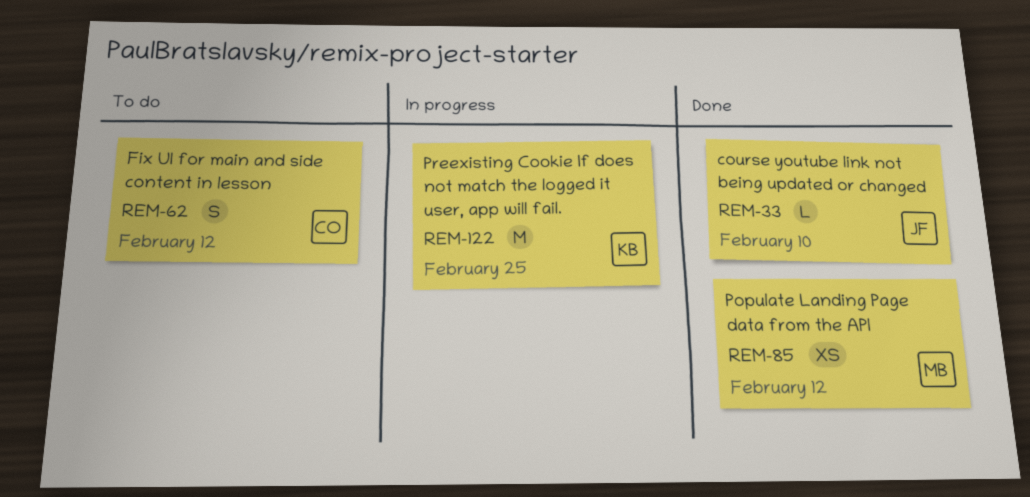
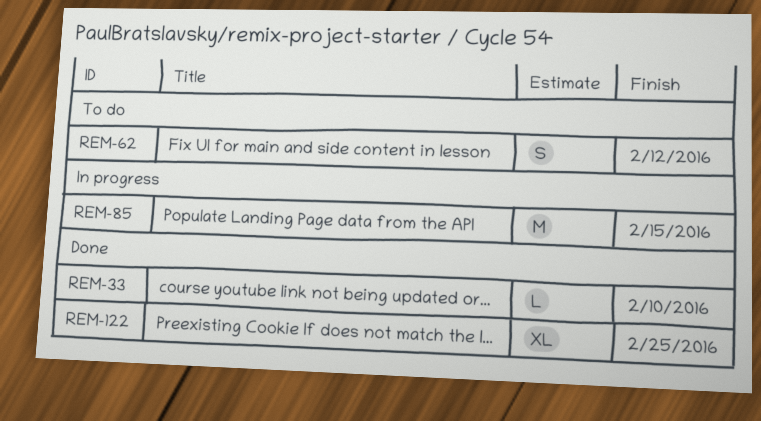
REM-85, status: Done -> In progress
REM-85, estimate: XS -> M
REM-85, due: Feb 12 -> Feb 15
REM-122, status: In progress -> Done
REM-122, estimate: M -> XL

